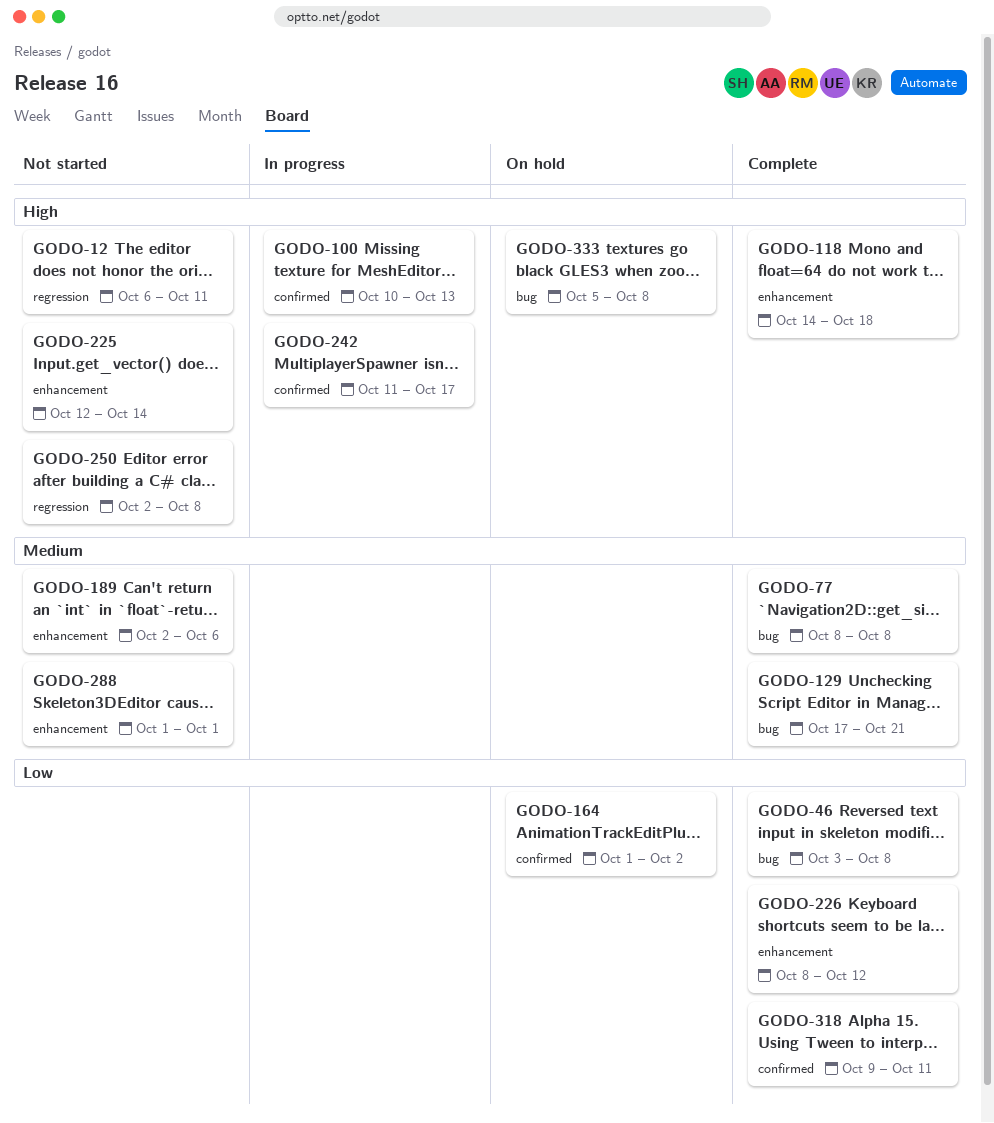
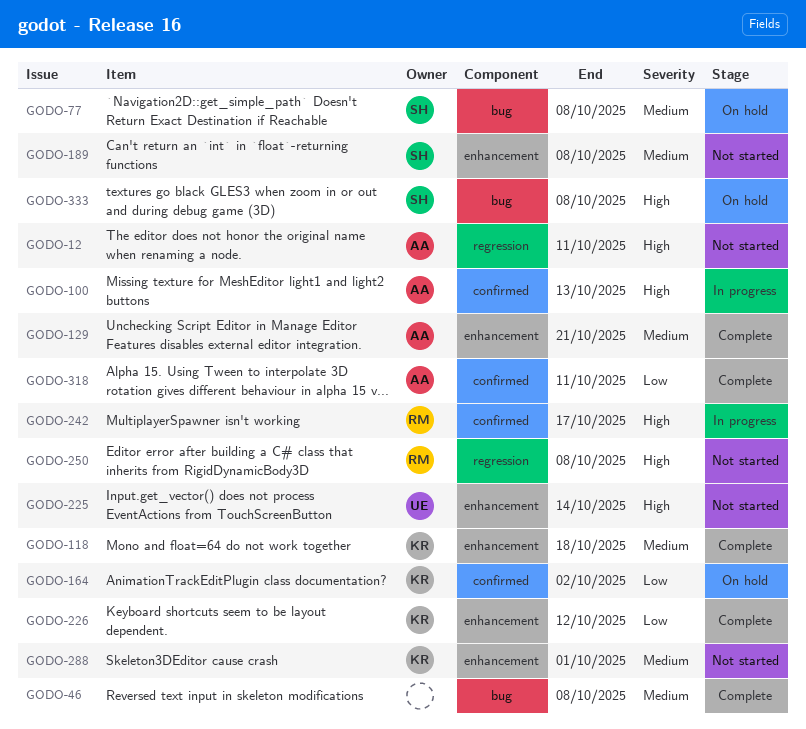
GODO-46, priority: Low -> Medium
GODO-77, status: Complete -> On hold
GODO-118, priority: High -> Medium
GODO-129, label: bug -> enhancement
GODO-189, due: Oct 6 -> Oct 8

